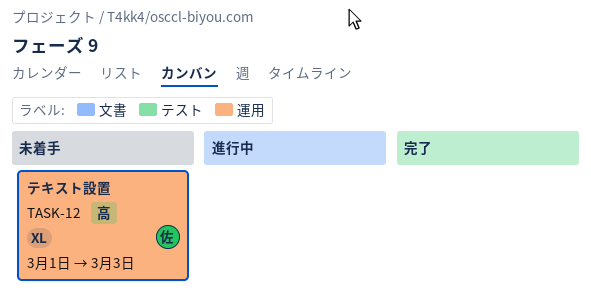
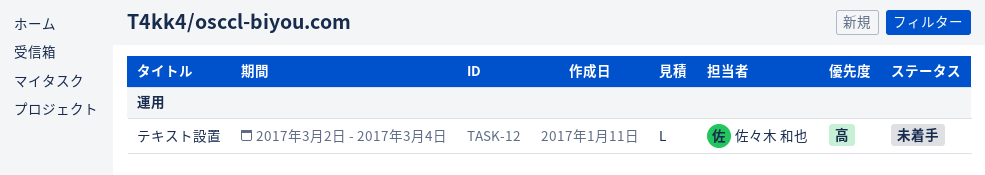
TASK-12, estimate: XL -> L
TASK-12, start: Mar 1 -> Mar 2
TASK-12, due: Mar 3 -> Mar 4

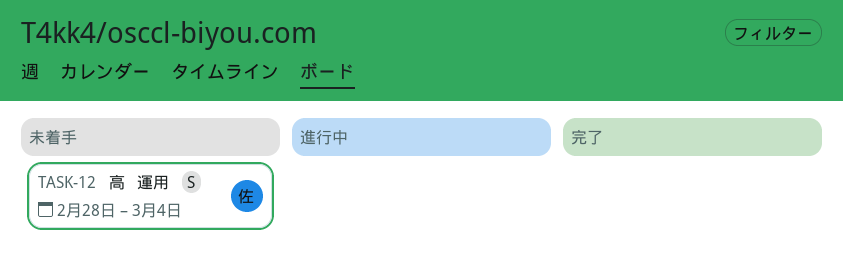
TASK-12, estimate: L -> S
TASK-12, start: Mar 2 -> Feb 28

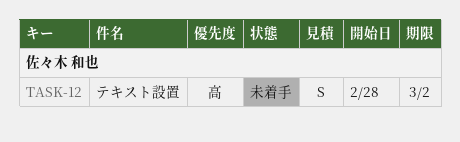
TASK-12, due: Mar 4 -> Mar 2

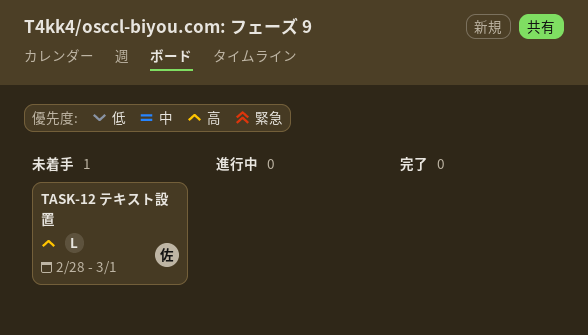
TASK-12, estimate: S -> L
TASK-12, due: Mar 2 -> Mar 1

